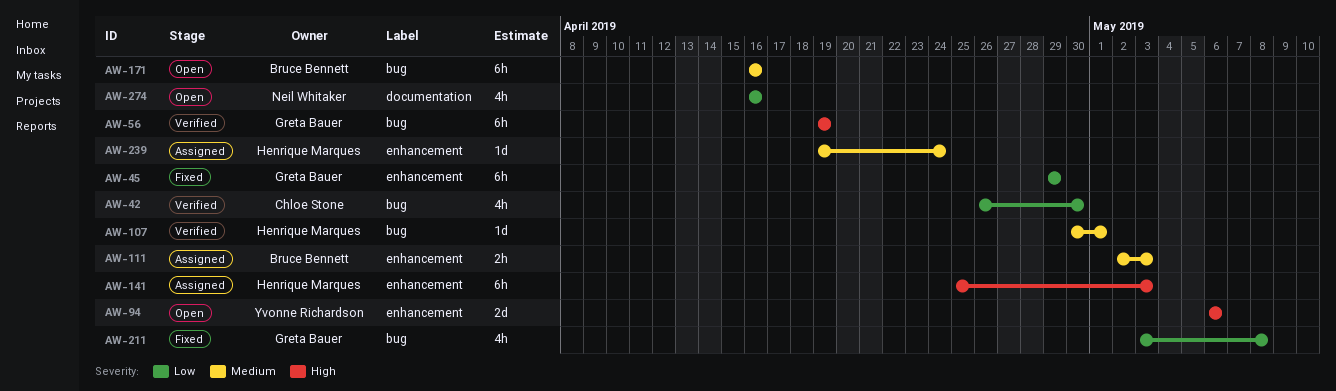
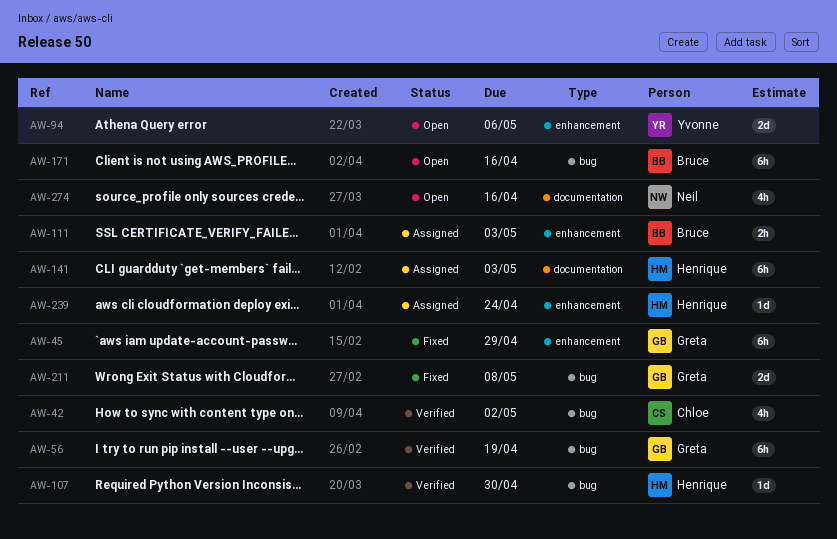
AW-42, due: Apr 30 -> May 2
AW-107, due: May 1 -> Apr 30
AW-141, label: enhancement -> documentation
AW-211, estimate: 4h -> 2d

